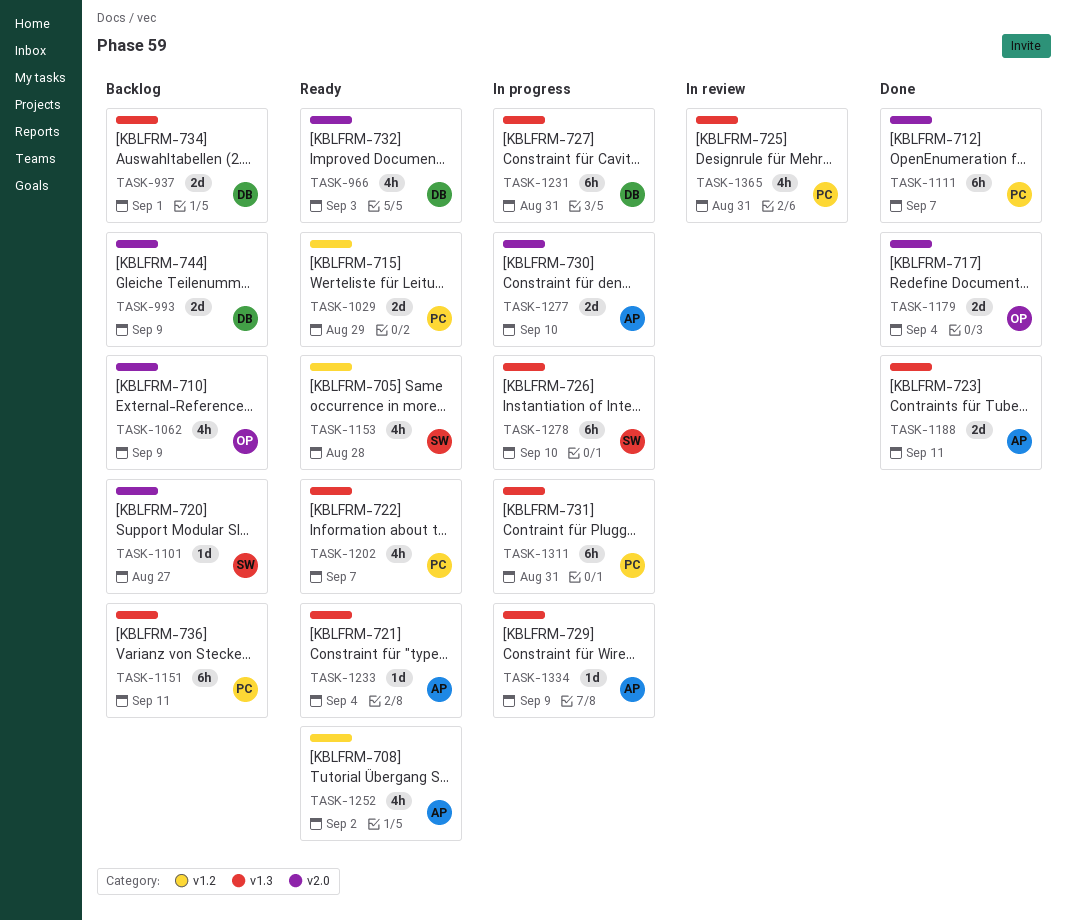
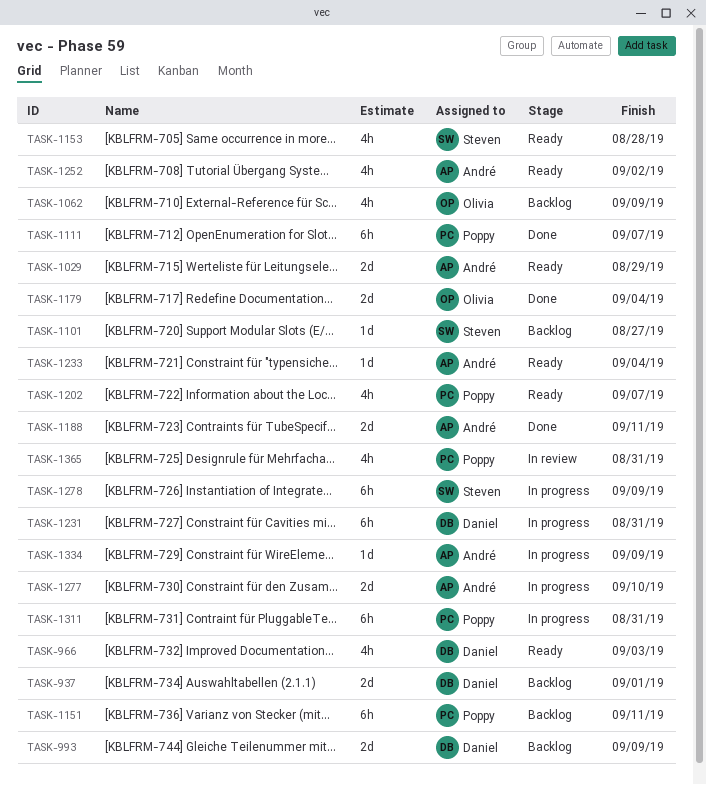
TASK-1029, owner: Poppy -> André
TASK-1278, due: Sep 10 -> Sep 9

